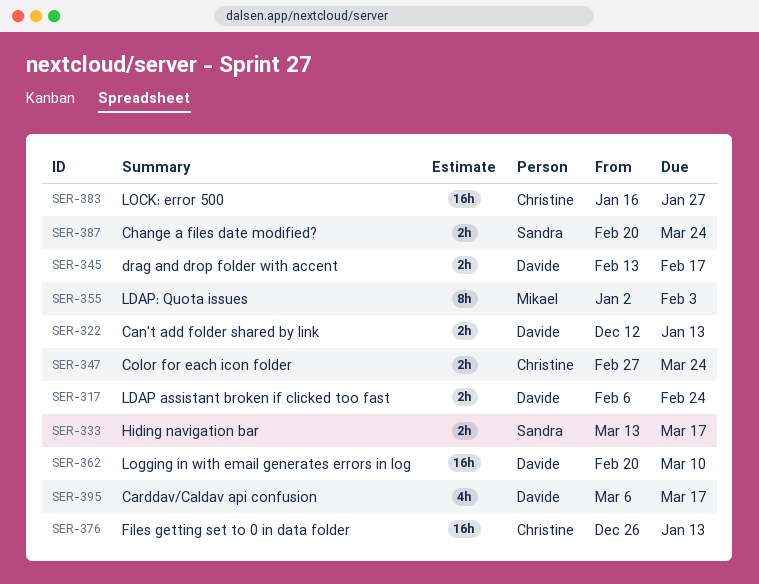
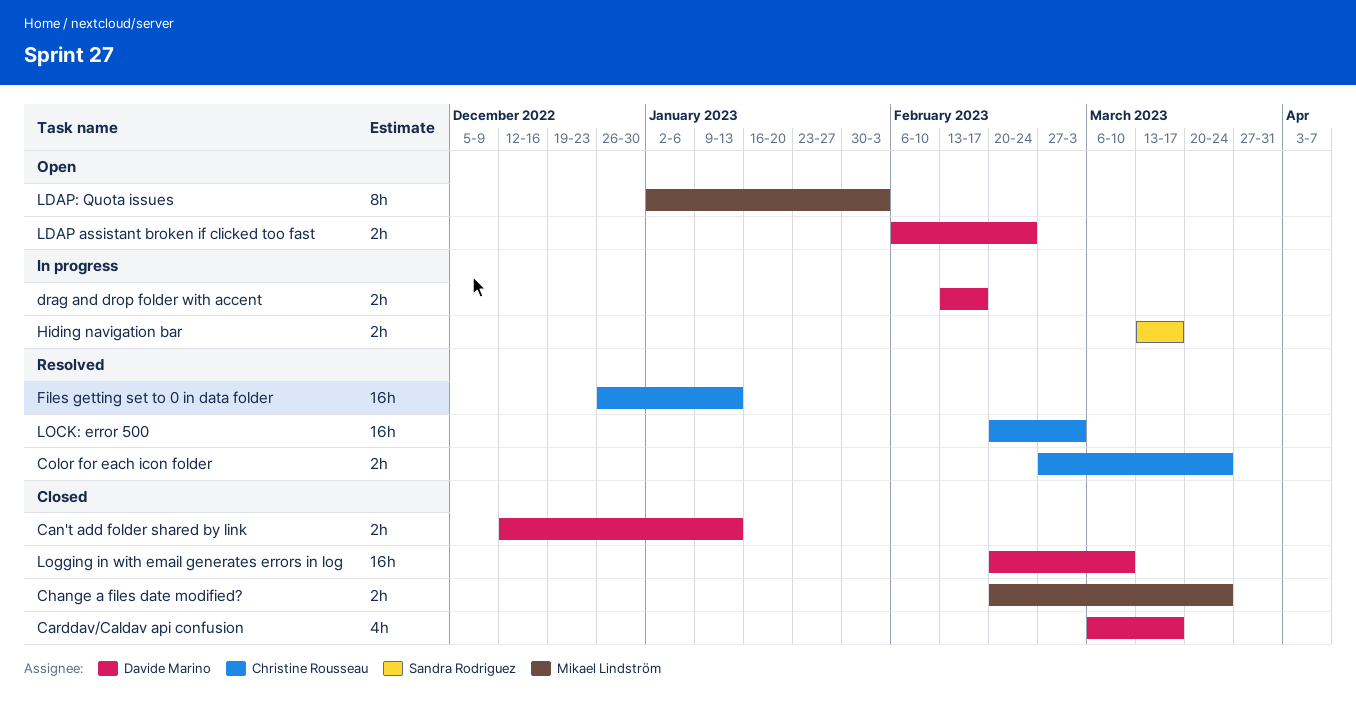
Change a files date modified?, owner: Sandra Rodriguez -> Mikael Lindström
LOCK: error 500, start: Jan 16 -> Feb 20
LOCK: error 500, due: Jan 27 -> Mar 3

